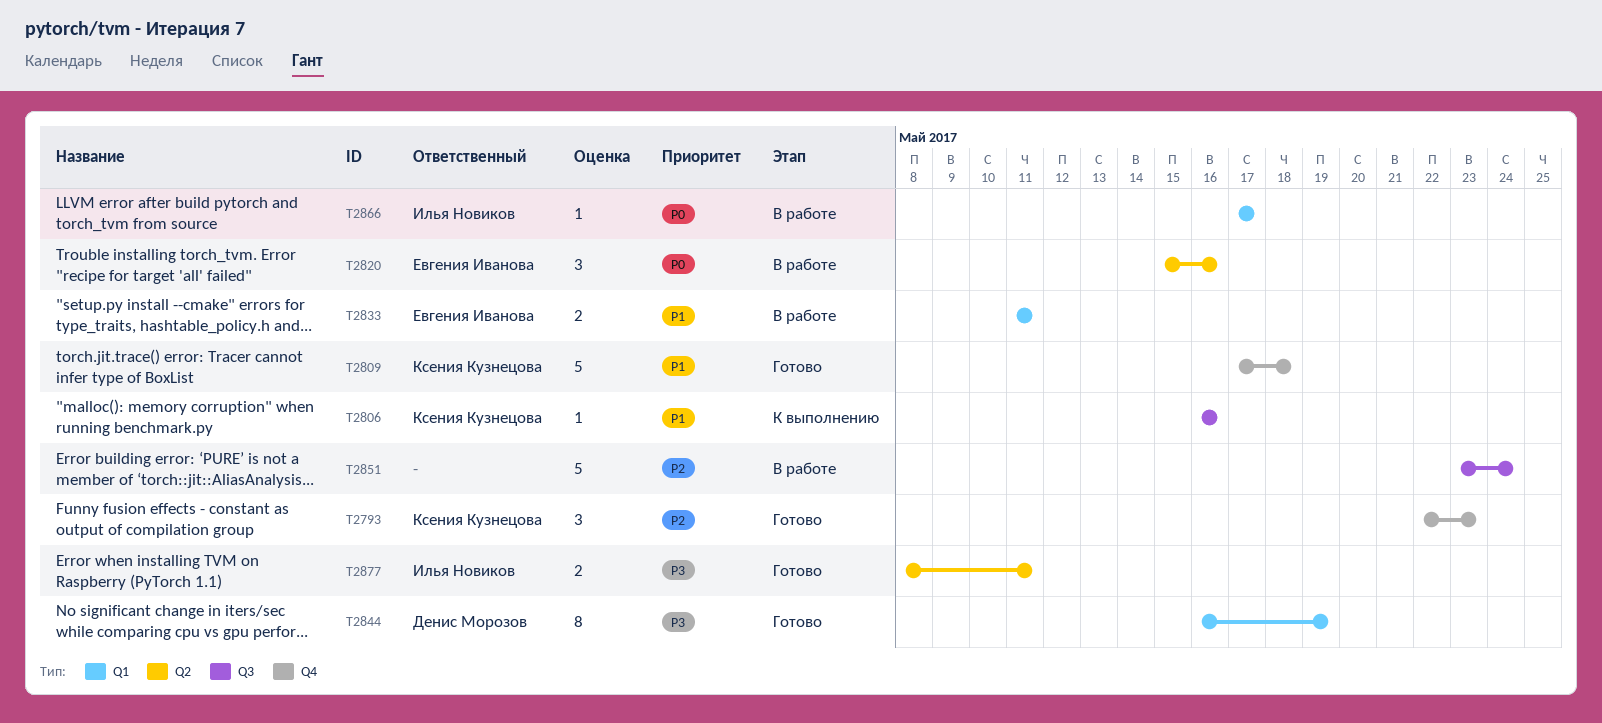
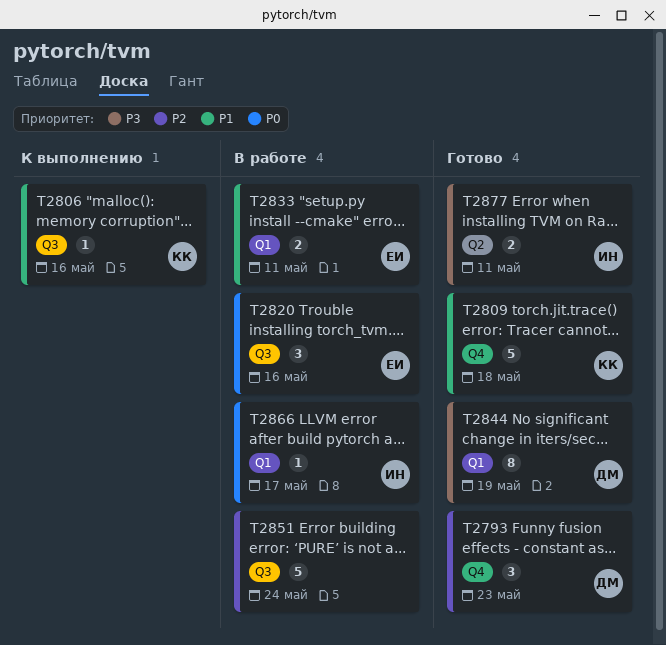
T2793, owner: Ксения Кузнецова -> Денис Морозов
T2820, label: Q2 -> Q3

